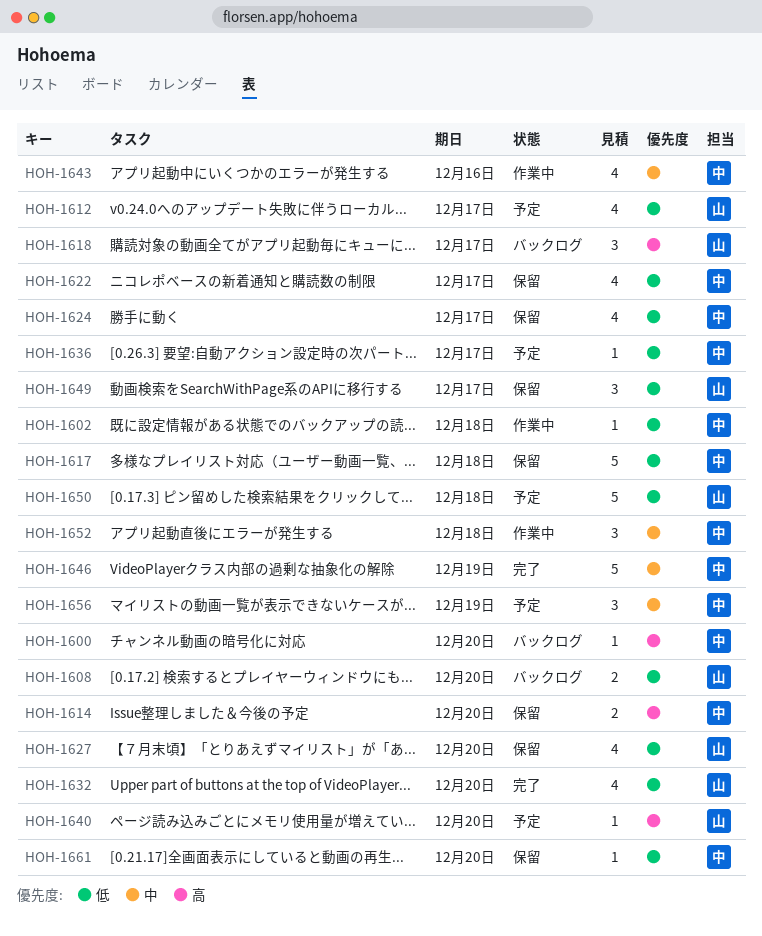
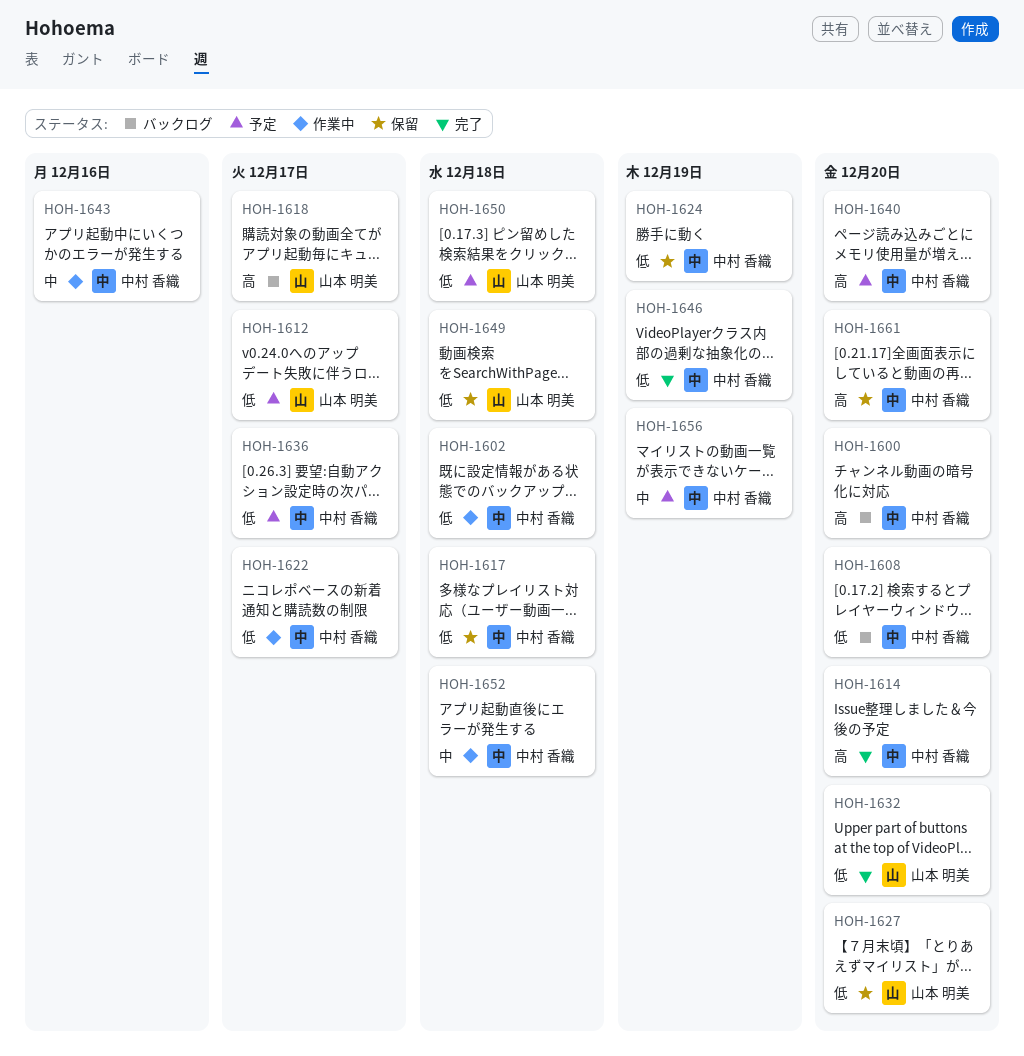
HOH-1608, owner: 山本 明美 -> 中村 香織
HOH-1614, status: 保留 -> 完了
HOH-1622, status: 保留 -> 作業中
HOH-1624, due: Dec 17 -> Dec 19
HOH-1640, owner: 山本 明美 -> 中村 香織
HOH-1646, priority: 中 -> 低
HOH-1649, due: Dec 17 -> Dec 18
HOH-1661, priority: 低 -> 高

